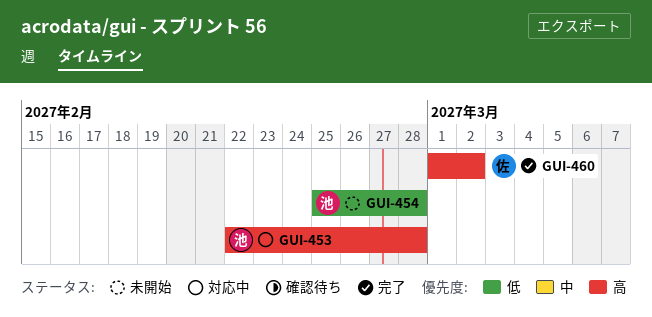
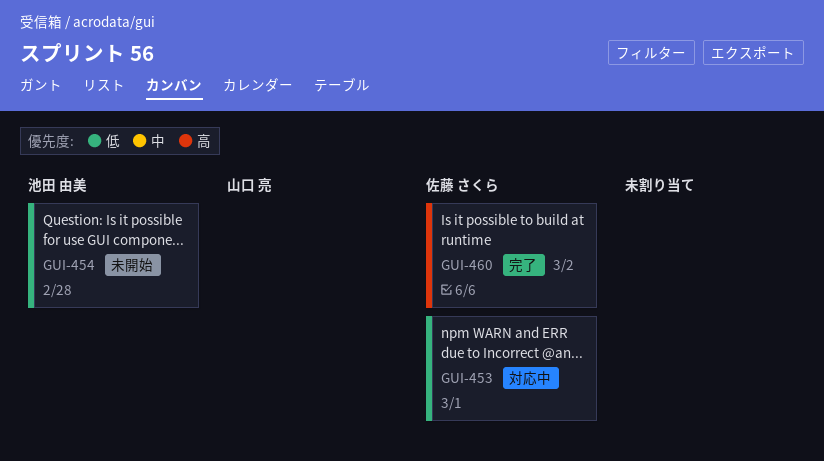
GUI-453, owner: 池田 由美 -> 佐藤 さくら
GUI-453, priority: 高 -> 低
GUI-453, due: Feb 28 -> Mar 1

